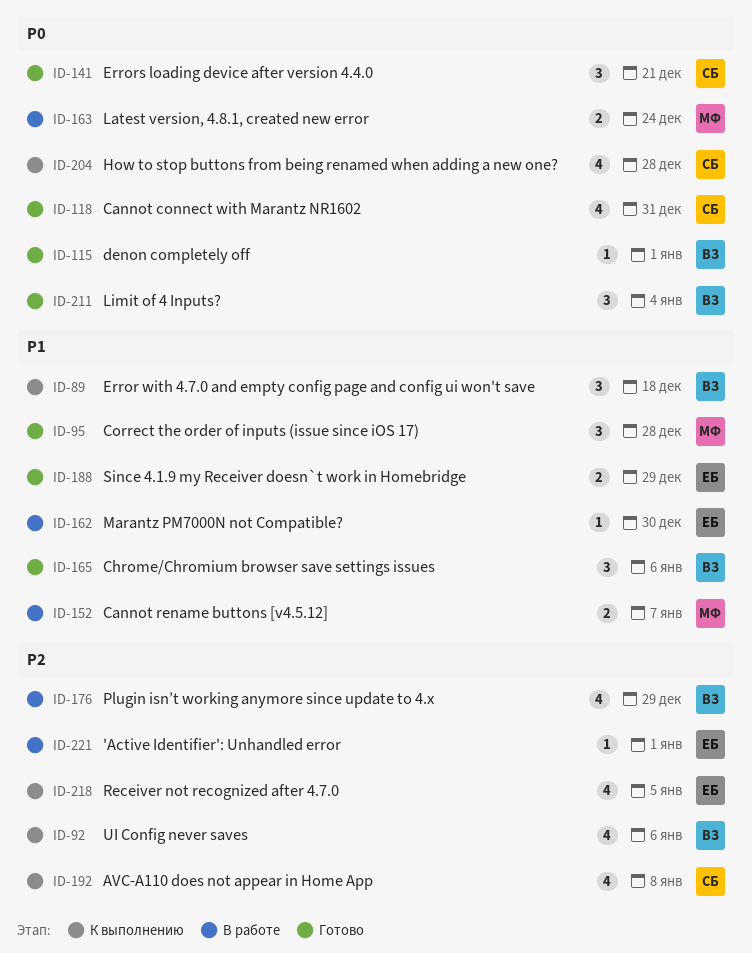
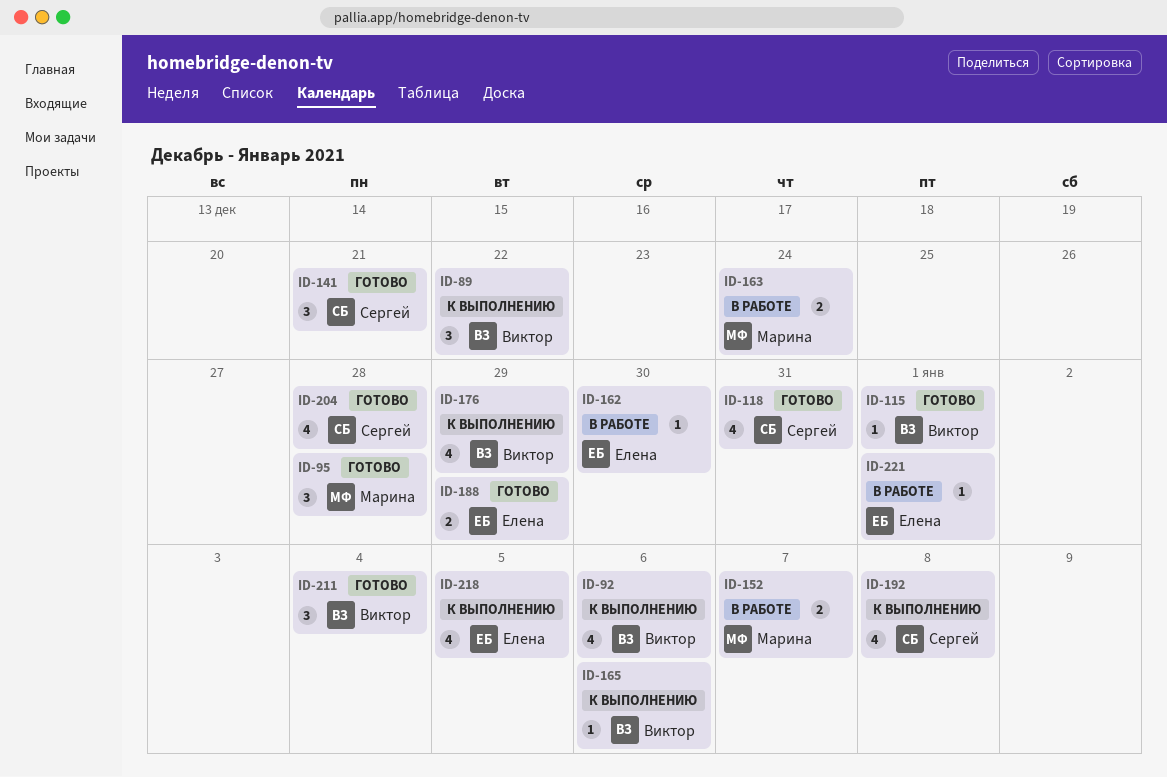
ID-89, due: Dec 18 -> Dec 22
ID-165, status: Готово -> К выполнению
ID-165, estimate: 3 -> 1
ID-176, status: В работе -> К выполнению
ID-204, status: К выполнению -> Готово

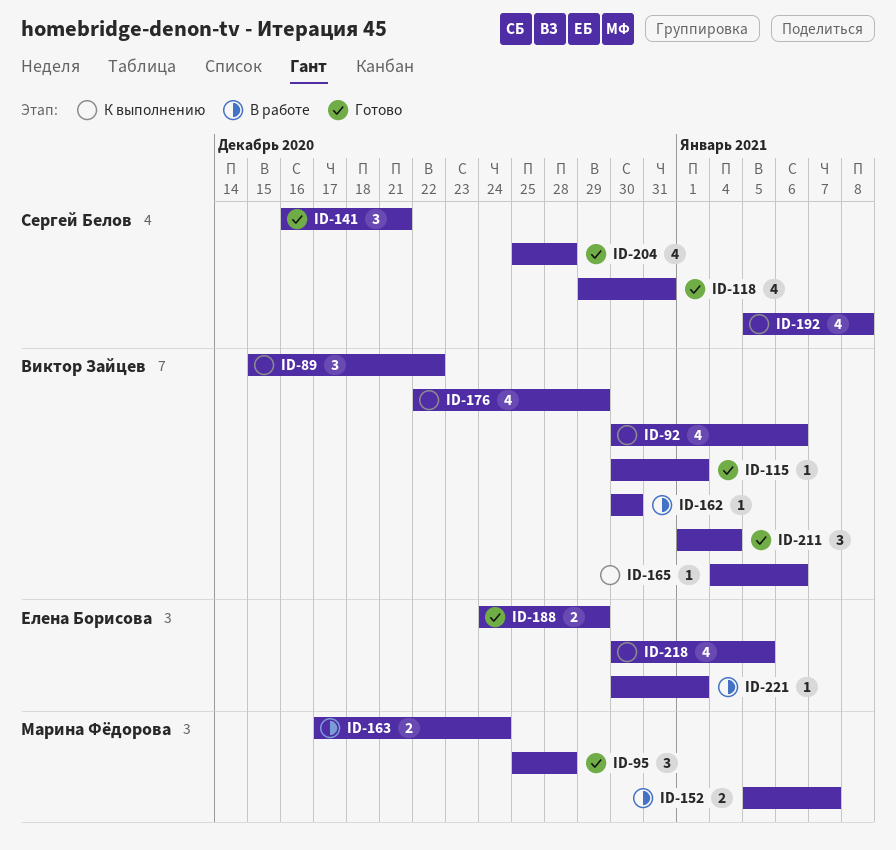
ID-162, owner: Елена Борисова -> Виктор Зайцев

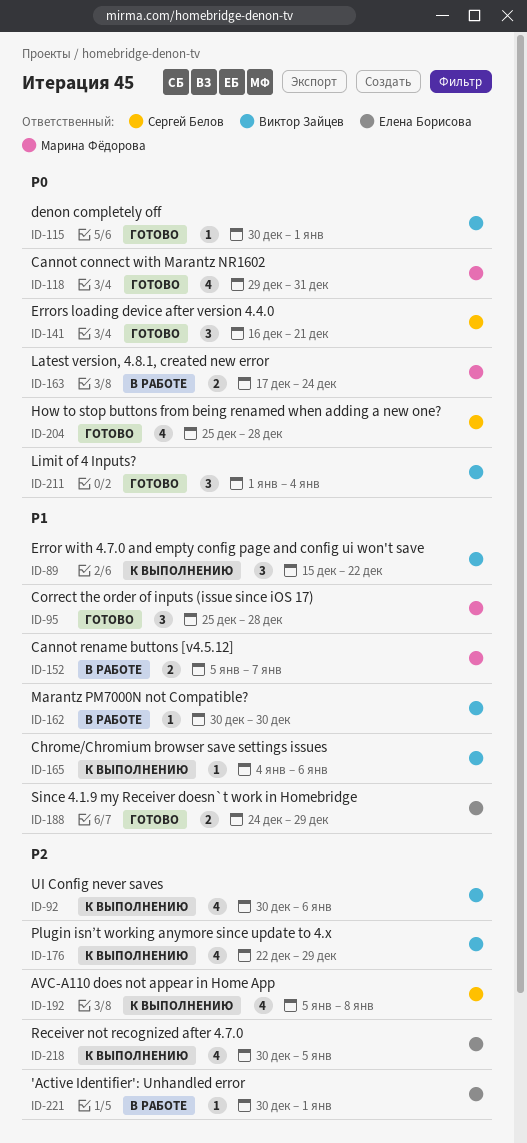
ID-118, owner: Сергей Белов -> Марина Фёдорова

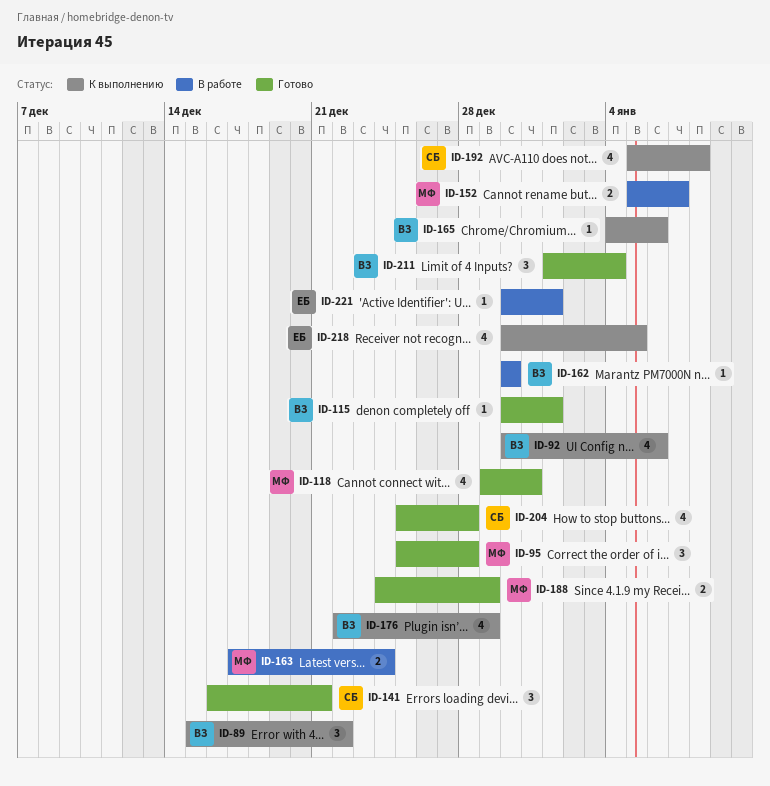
ID-188, owner: Елена Борисова -> Марина Фёдорова

